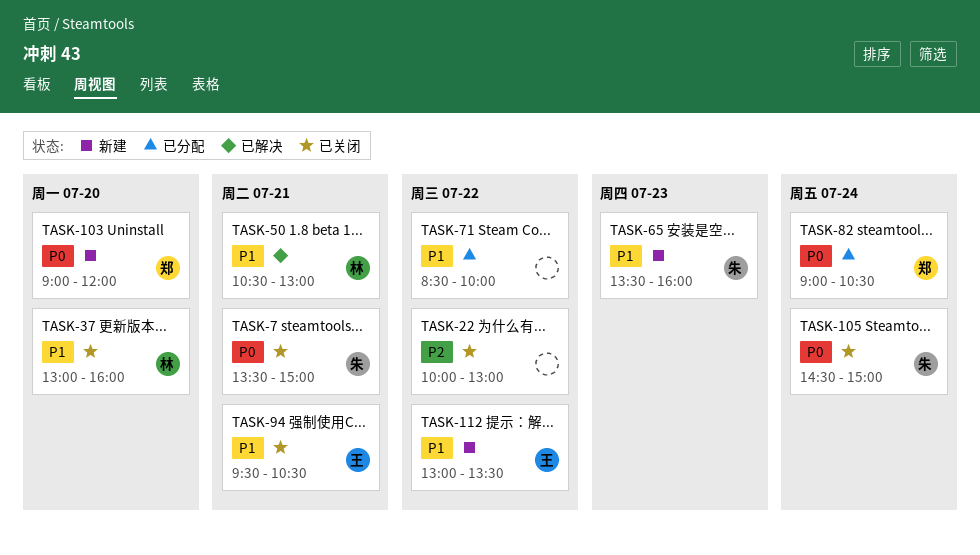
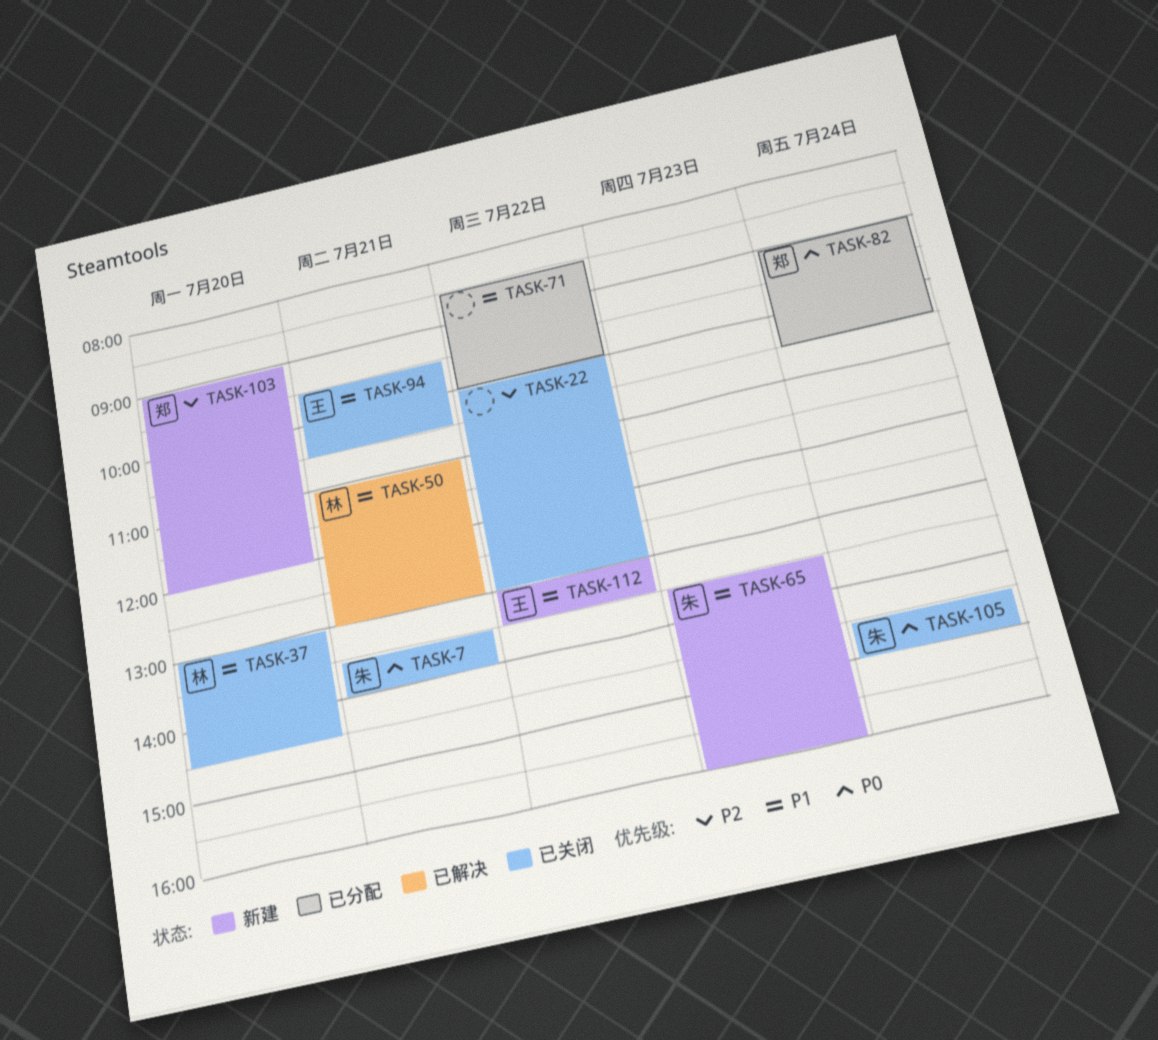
TASK-7, ends: 15:00 -> 14:00
TASK-37, ends: 16:00 -> 14:30
TASK-50, begins: 10:30 -> 11:00
TASK-103, priority: P0 -> P2

